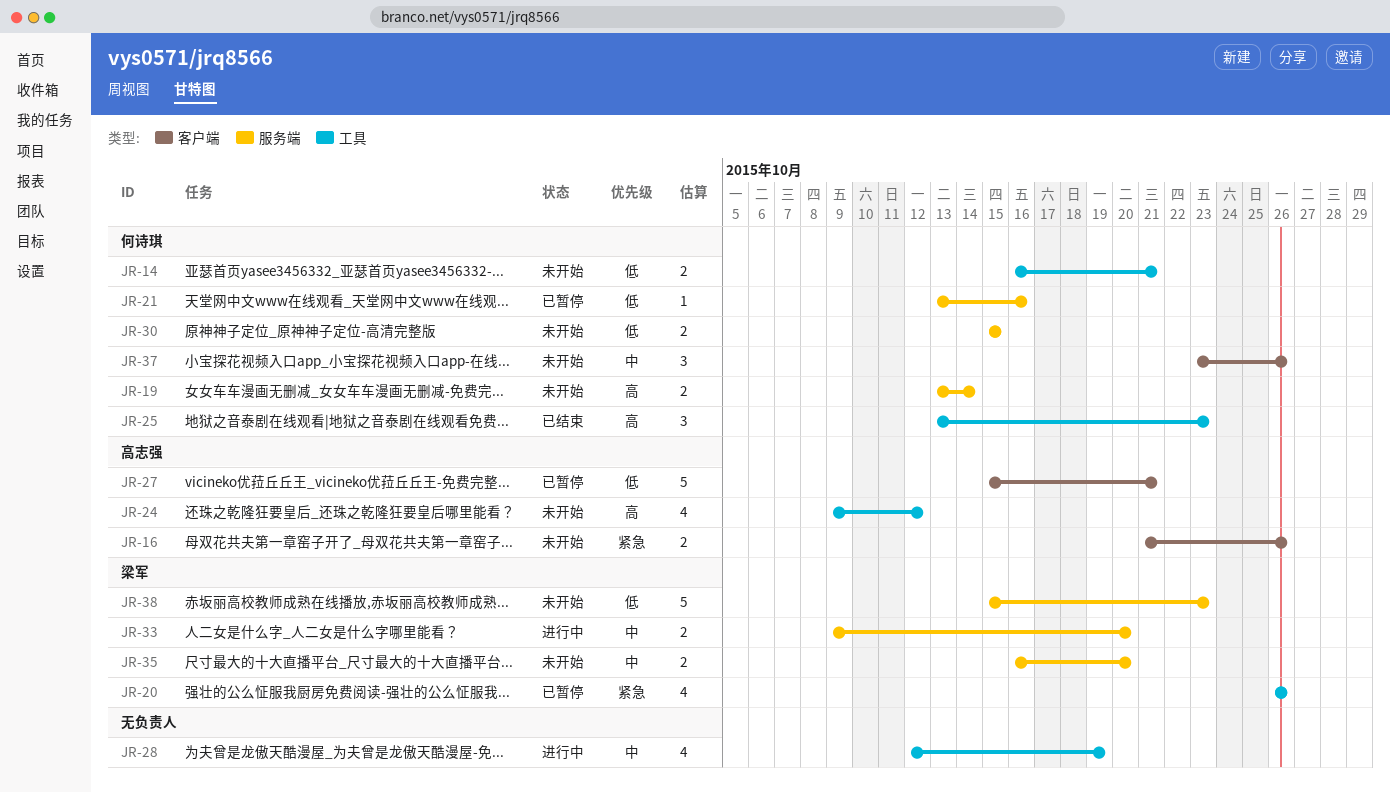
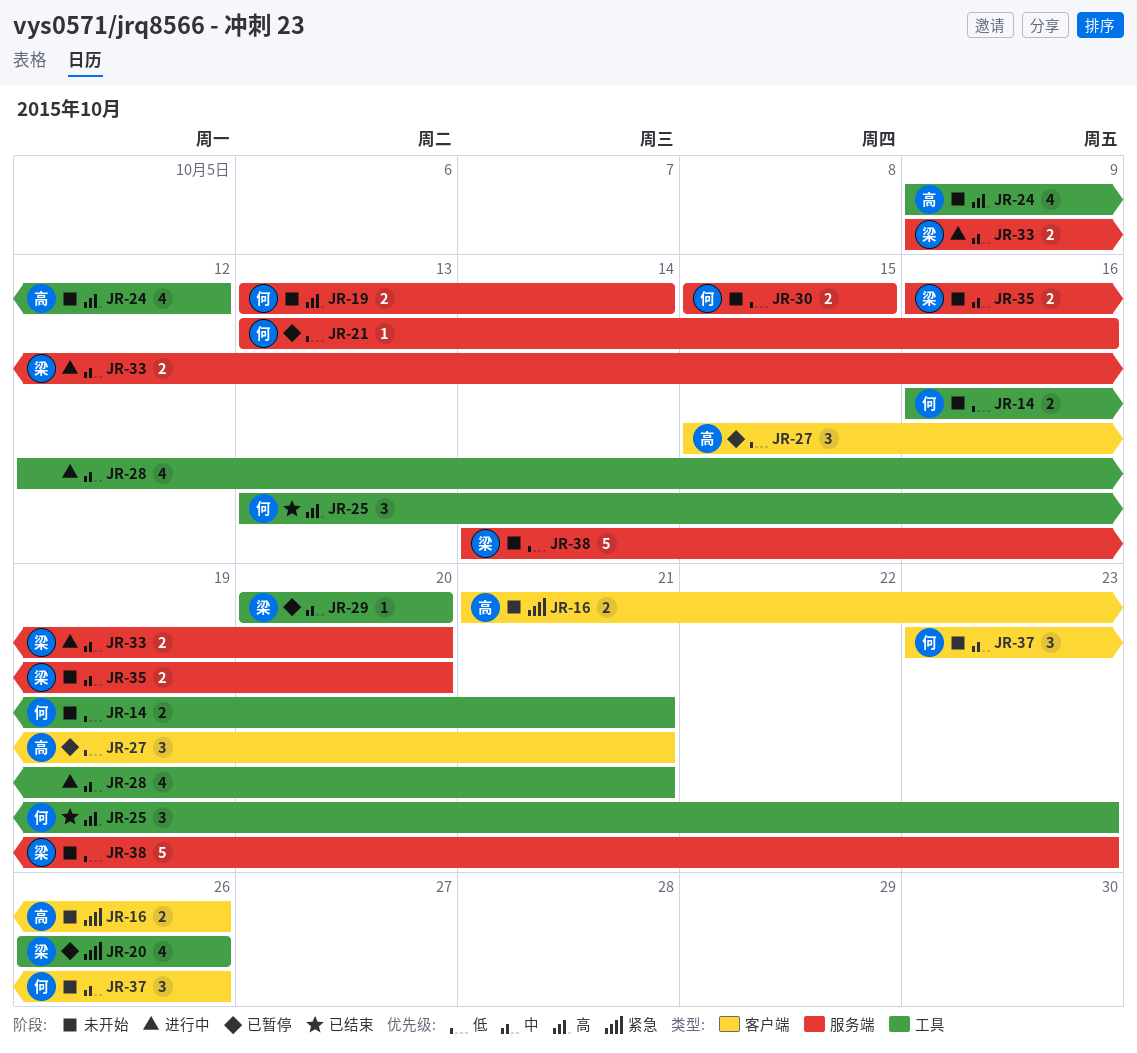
JR-27, estimate: 5 -> 3
JR-28, due: Oct 19 -> Oct 21
JR-29: none -> present
JR-38, start: Oct 15 -> Oct 14

